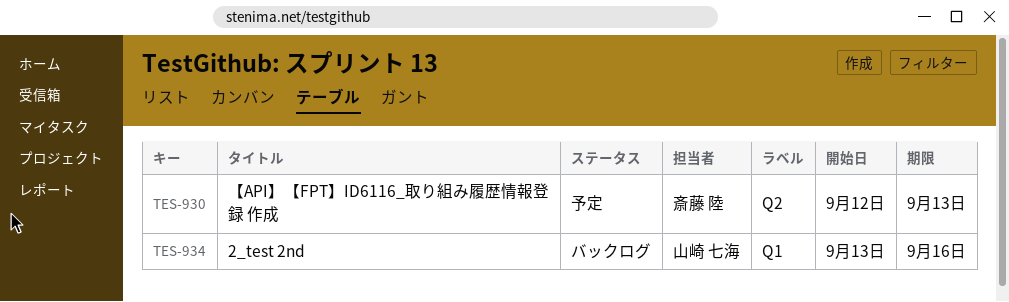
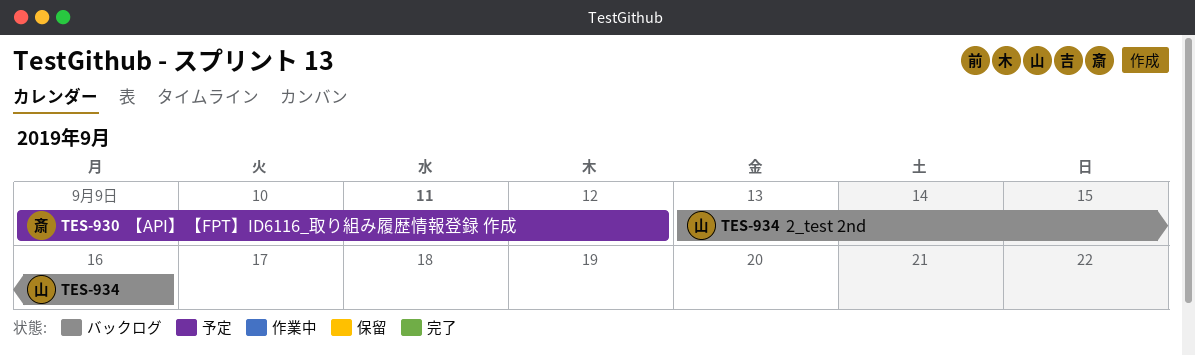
TES-930, start: Sep 12 -> Sep 9
TES-930, due: Sep 13 -> Sep 12

